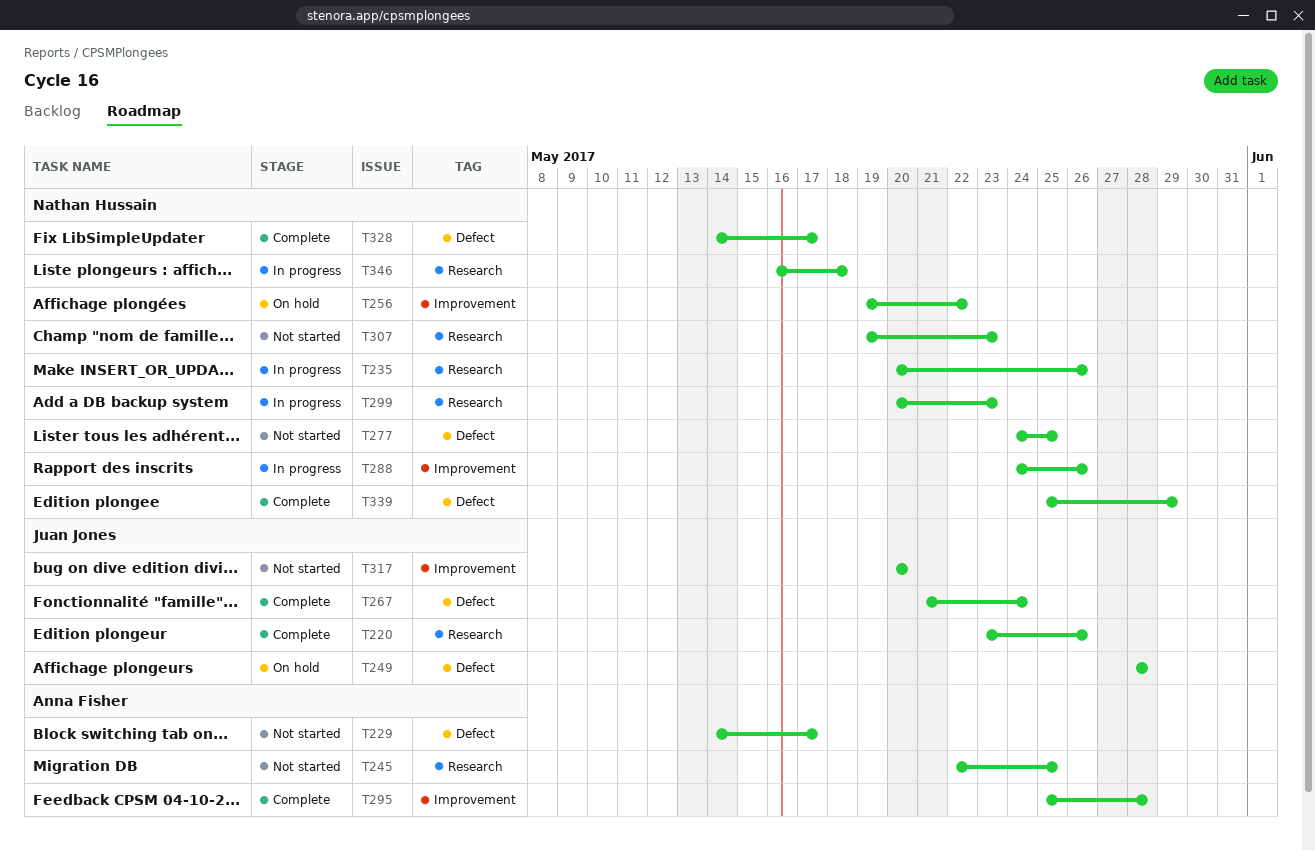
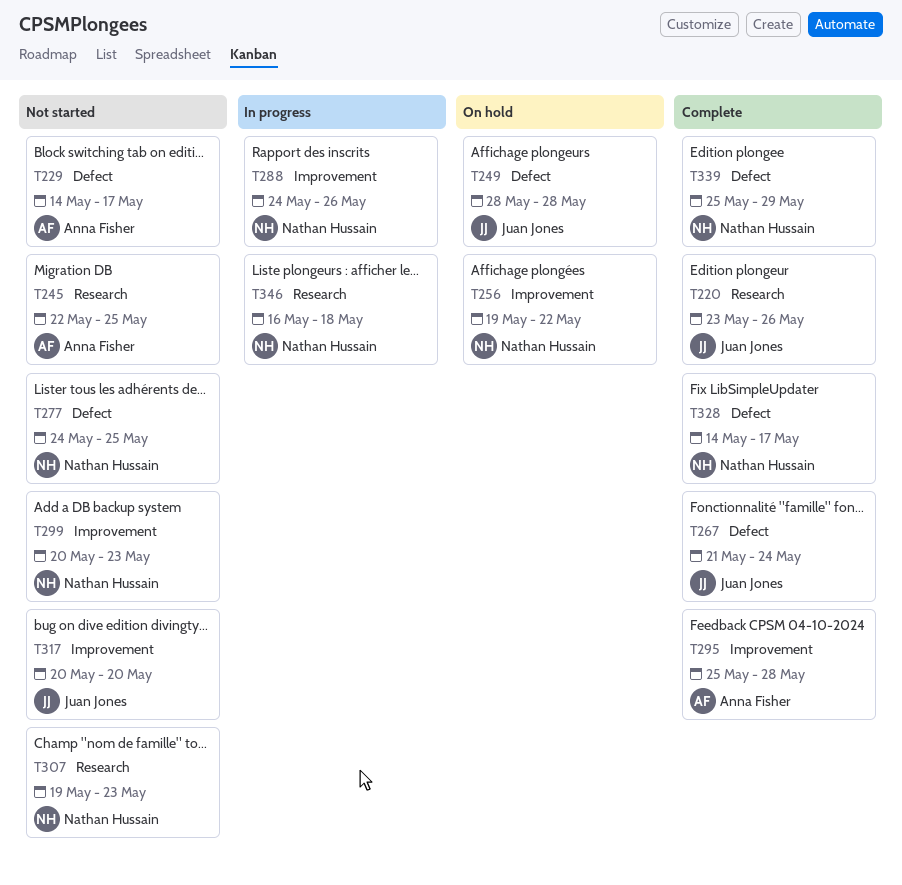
T235: present -> none
T299, status: In progress -> Not started
T299, label: Research -> Improvement

